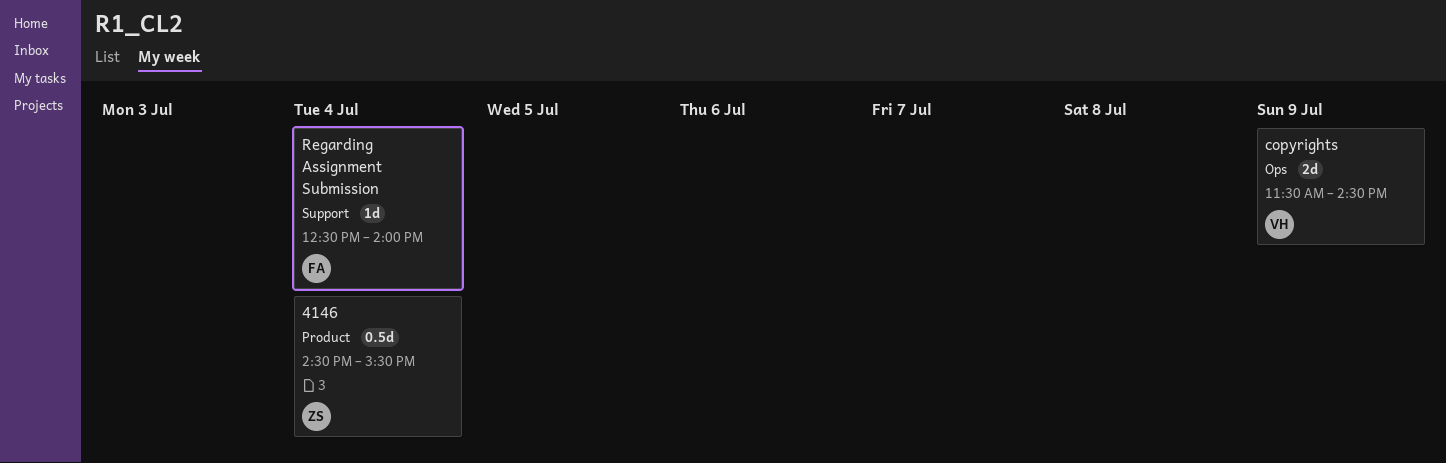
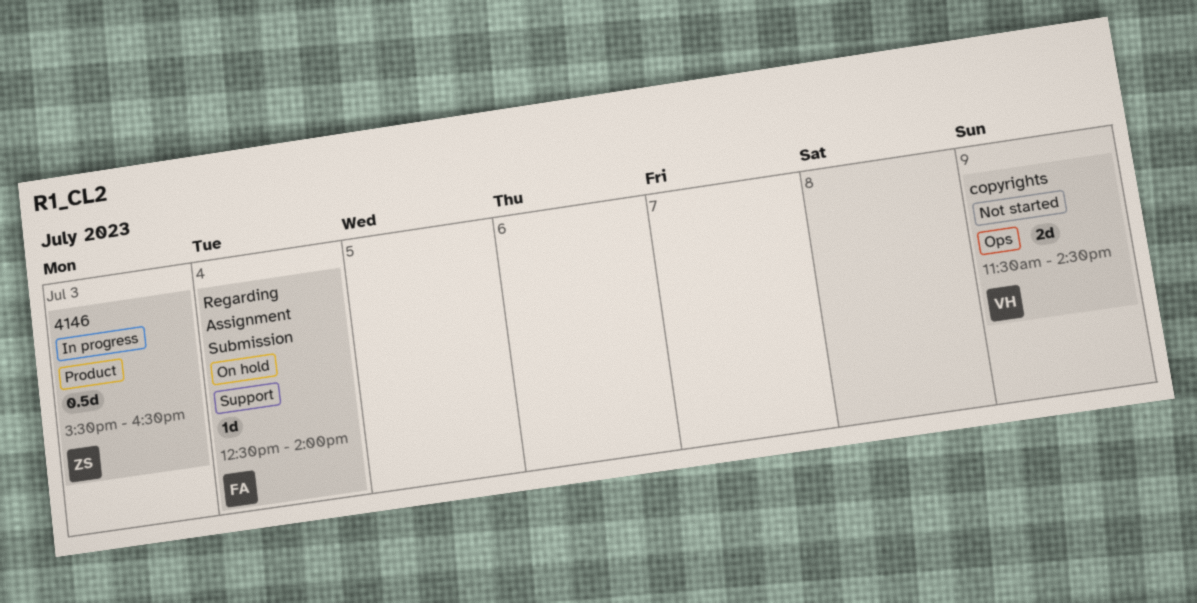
4146, day: Jul 4 -> Jul 3
4146, begins: 14:30 -> 15:30
4146, ends: 15:30 -> 16:30

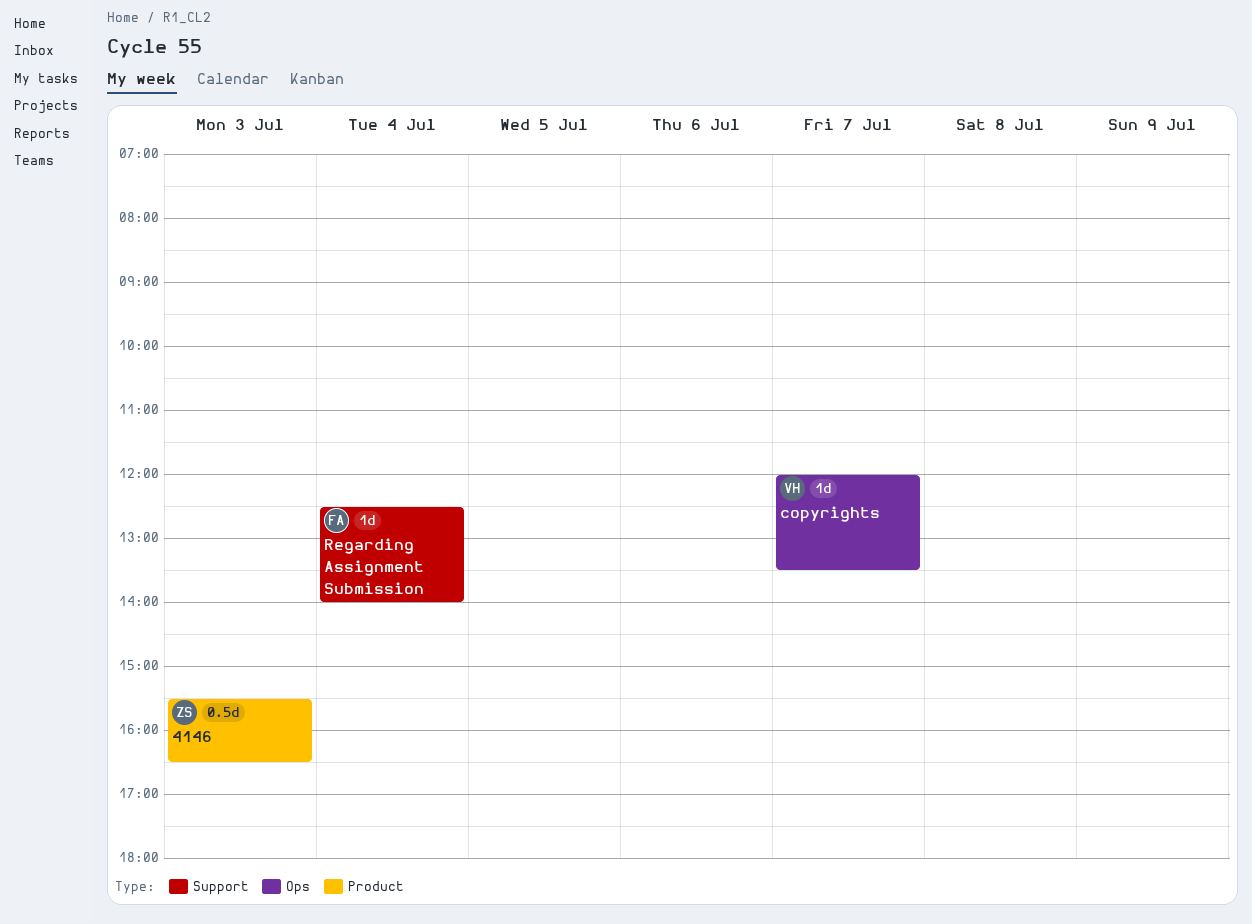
copyrights, estimate: 2d -> 1d
copyrights, day: Jul 9 -> Jul 7
copyrights, begins: 11:30 -> 12:00
copyrights, ends: 14:30 -> 13:30

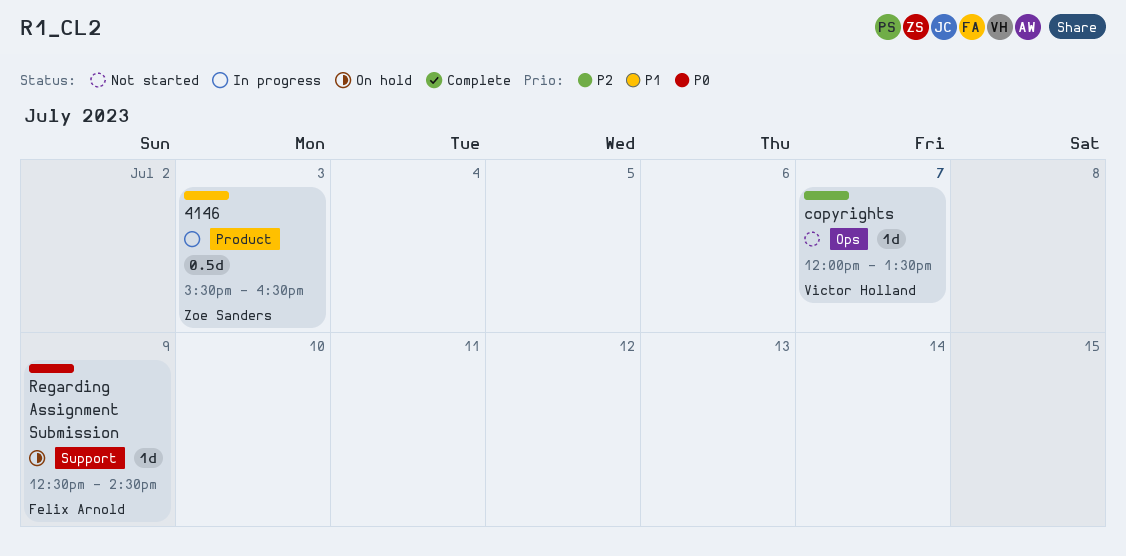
Regarding Assignment Submission, day: Jul 4 -> Jul 9
Regarding Assignment Submission, ends: 14:00 -> 14:30

